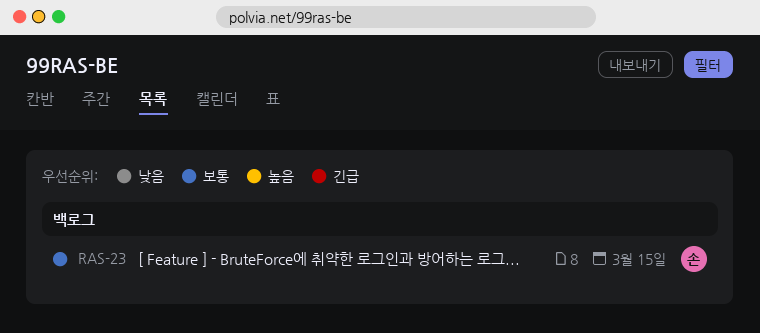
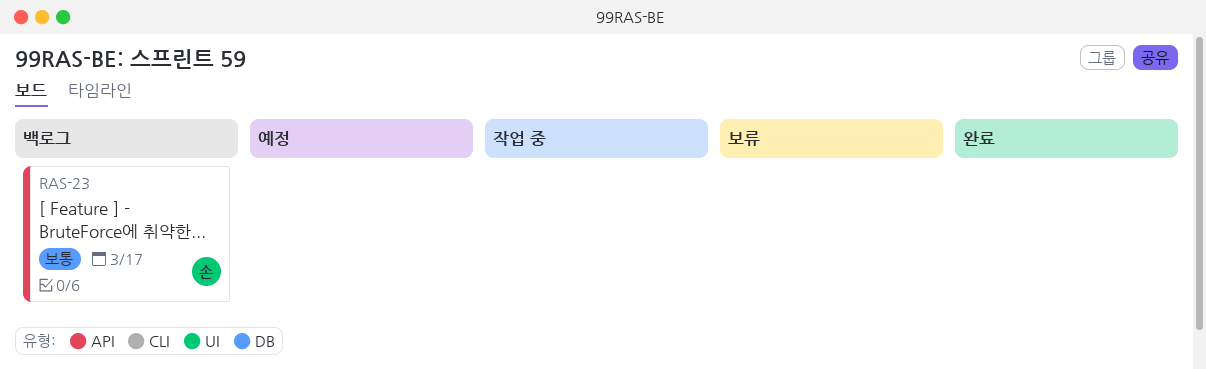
RAS-23, due: Mar 15 -> Mar 17

